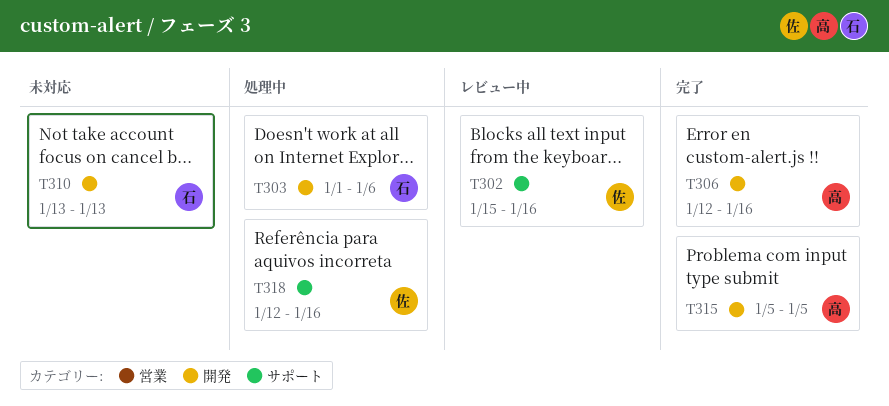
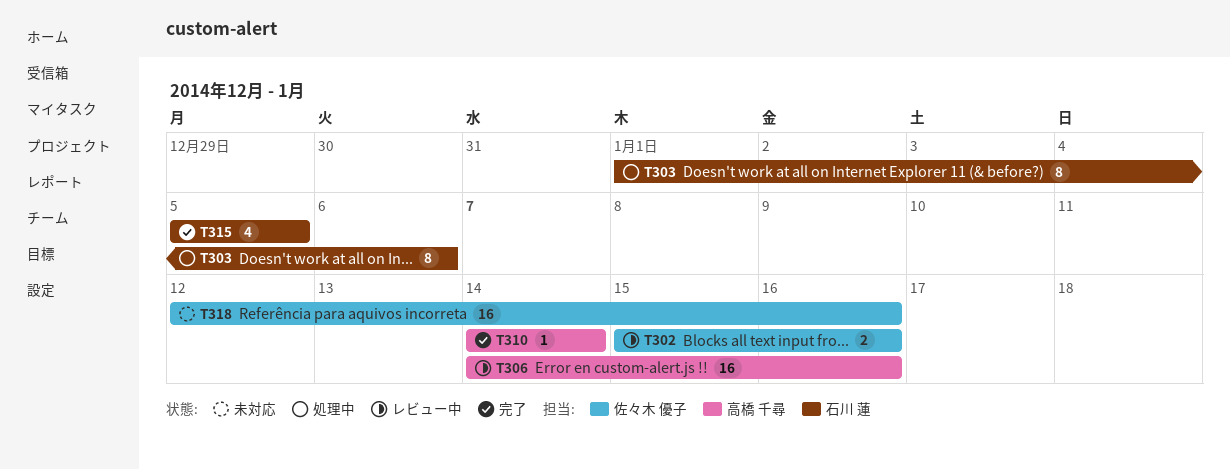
T306, status: 完了 -> レビュー中
T306, start: Jan 12 -> Jan 14
T310, status: 未対応 -> 完了
T310, owner: 石川 蓮 -> 高橋 千尋
T310, start: Jan 13 -> Jan 14
T310, due: Jan 13 -> Jan 14
T315, owner: 高橋 千尋 -> 石川 蓮
T318, status: 処理中 -> 未対応

